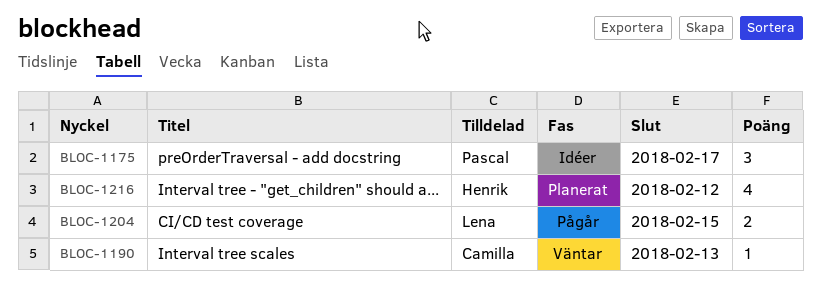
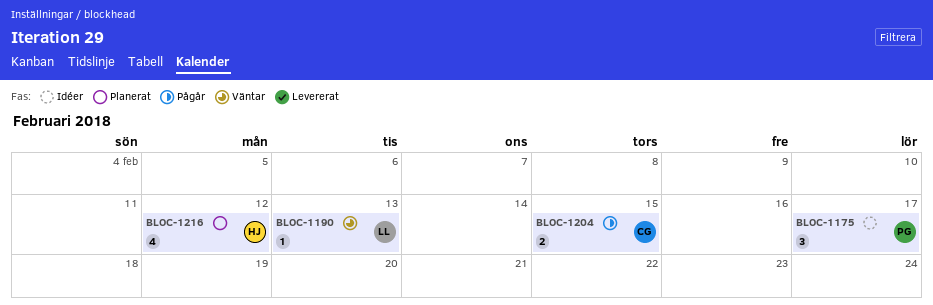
BLOC-1190, owner: Camilla -> Lena
BLOC-1204, owner: Lena -> Camilla

